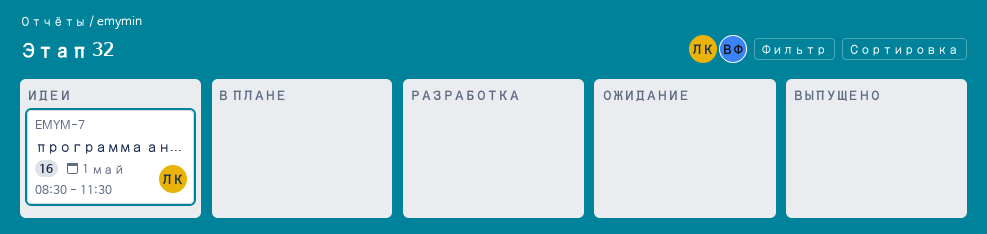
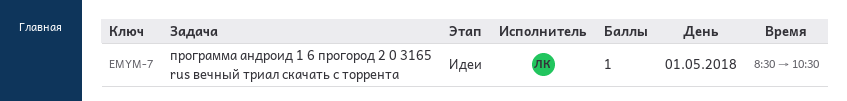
EMYM-7, estimate: 16 -> 1
EMYM-7, ends: 11:30 -> 10:30

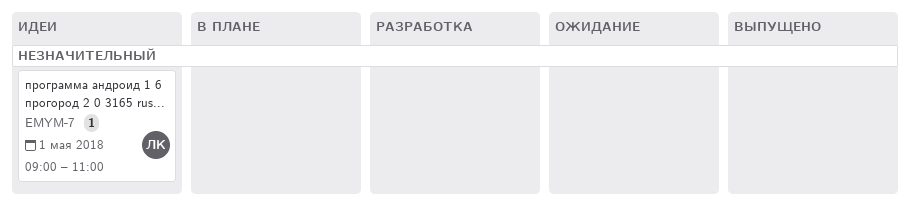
EMYM-7, begins: 08:30 -> 09:00
EMYM-7, ends: 10:30 -> 11:00

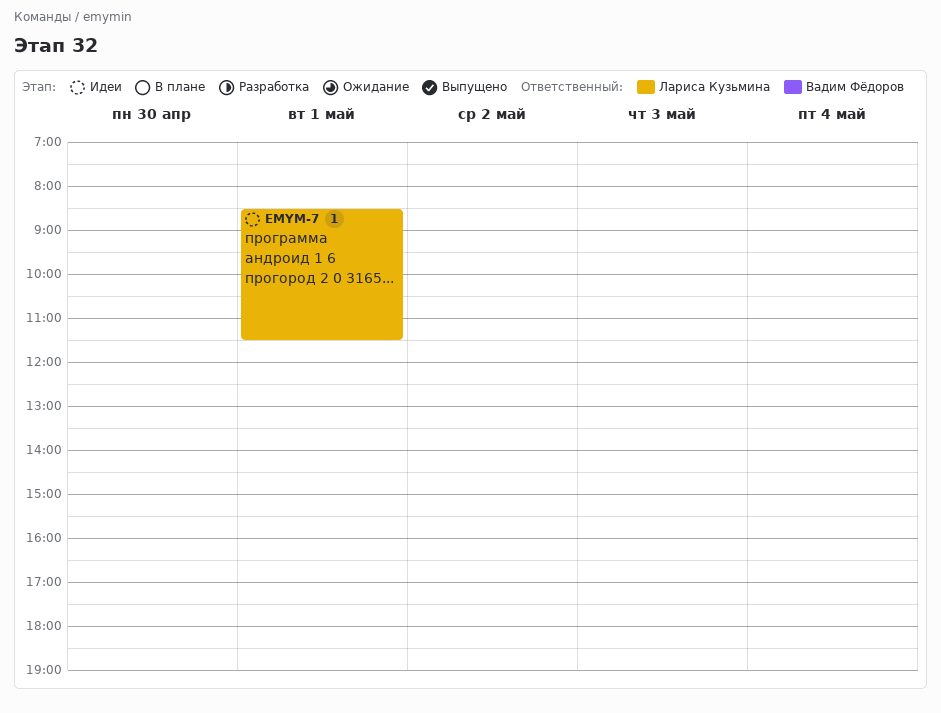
EMYM-7, begins: 09:00 -> 08:30
EMYM-7, ends: 11:00 -> 11:30

